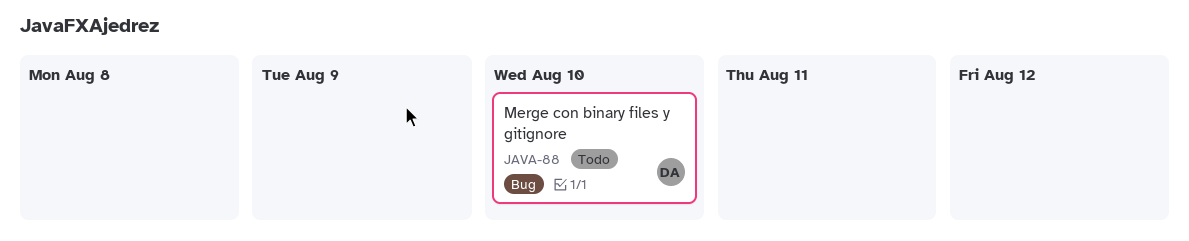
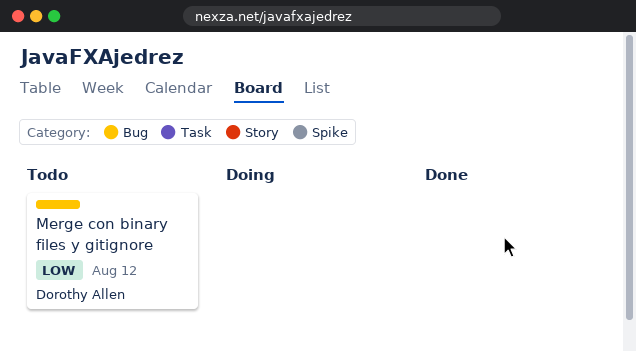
Merge con binary files y gitignore, due: Aug 10 -> Aug 12

